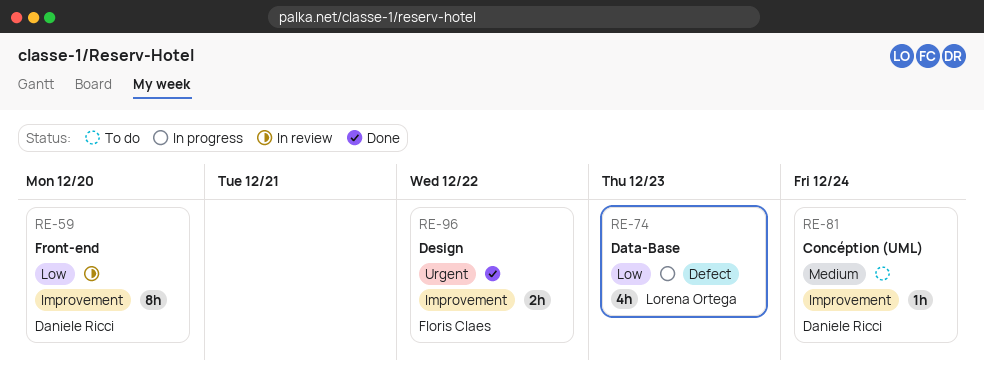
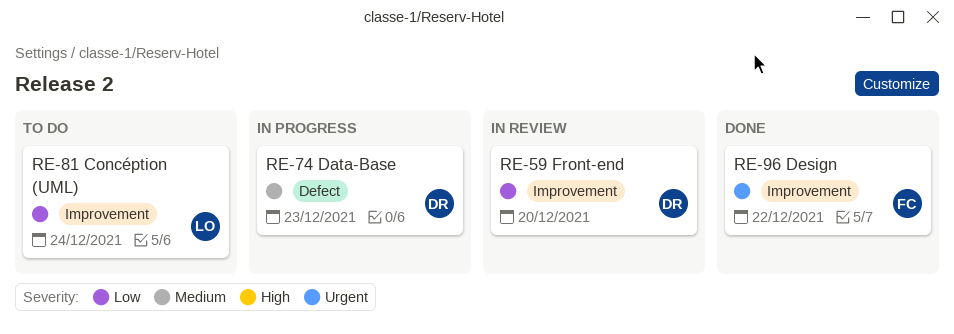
RE-74, owner: Lorena Ortega -> Daniele Ricci
RE-74, priority: Low -> Medium
RE-81, owner: Daniele Ricci -> Lorena Ortega
RE-81, priority: Medium -> Low

